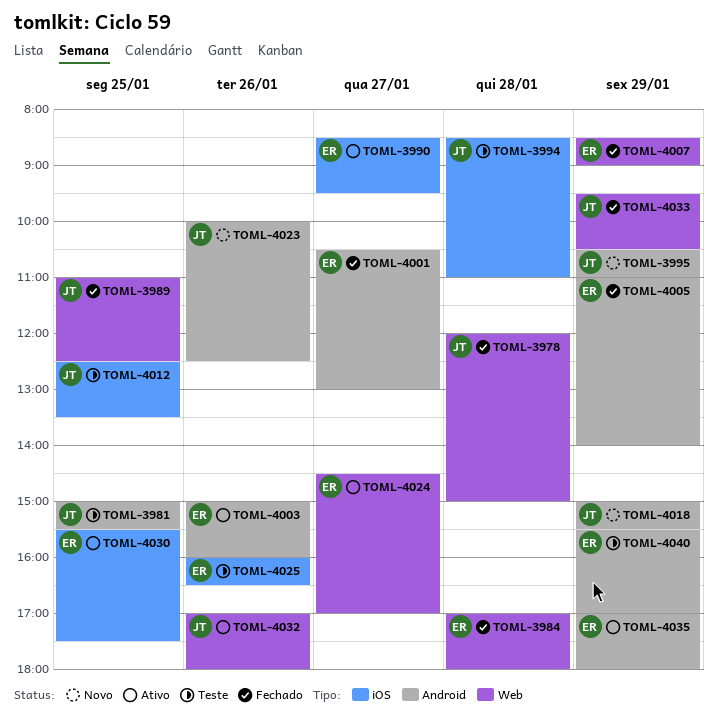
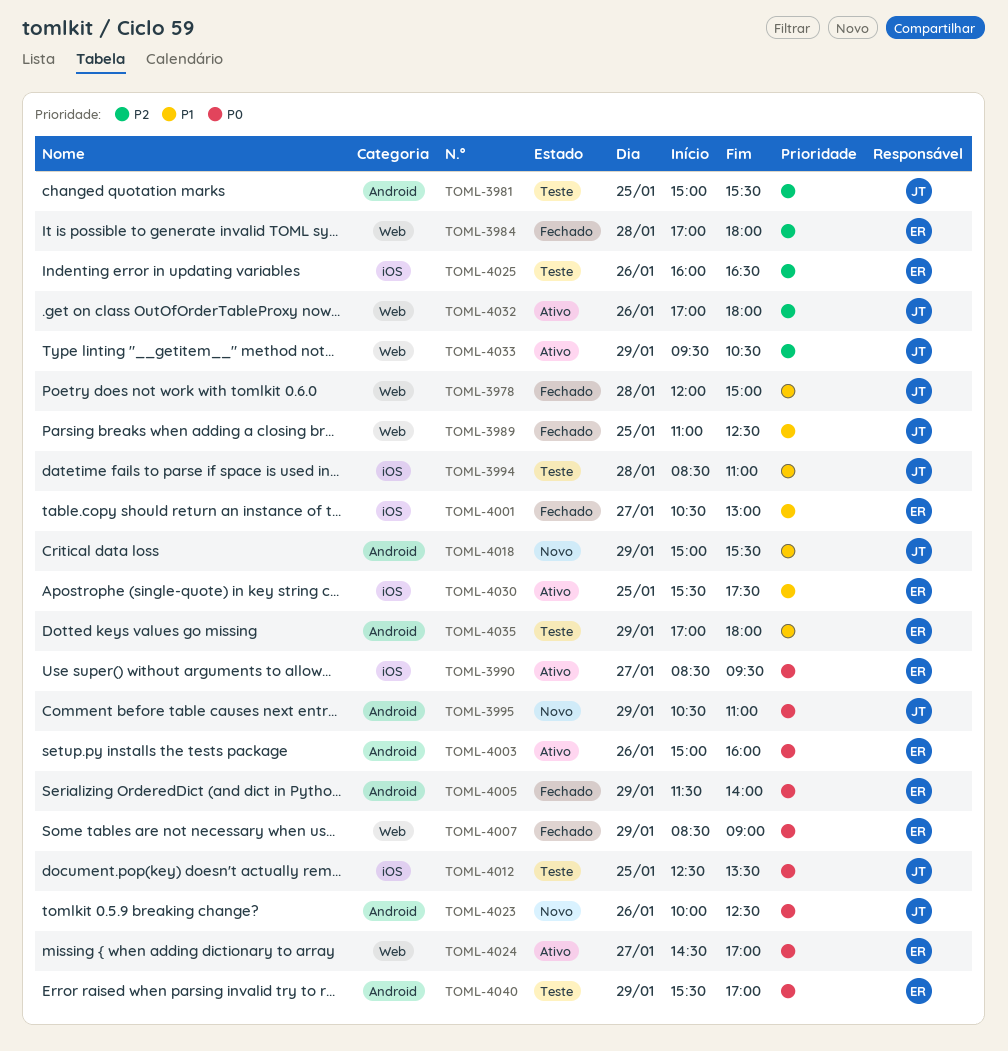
TOML-4001, label: Android -> iOS
TOML-4005, begins: 11:00 -> 11:30
TOML-4033, status: Fechado -> Ativo
TOML-4035, status: Ativo -> Teste

